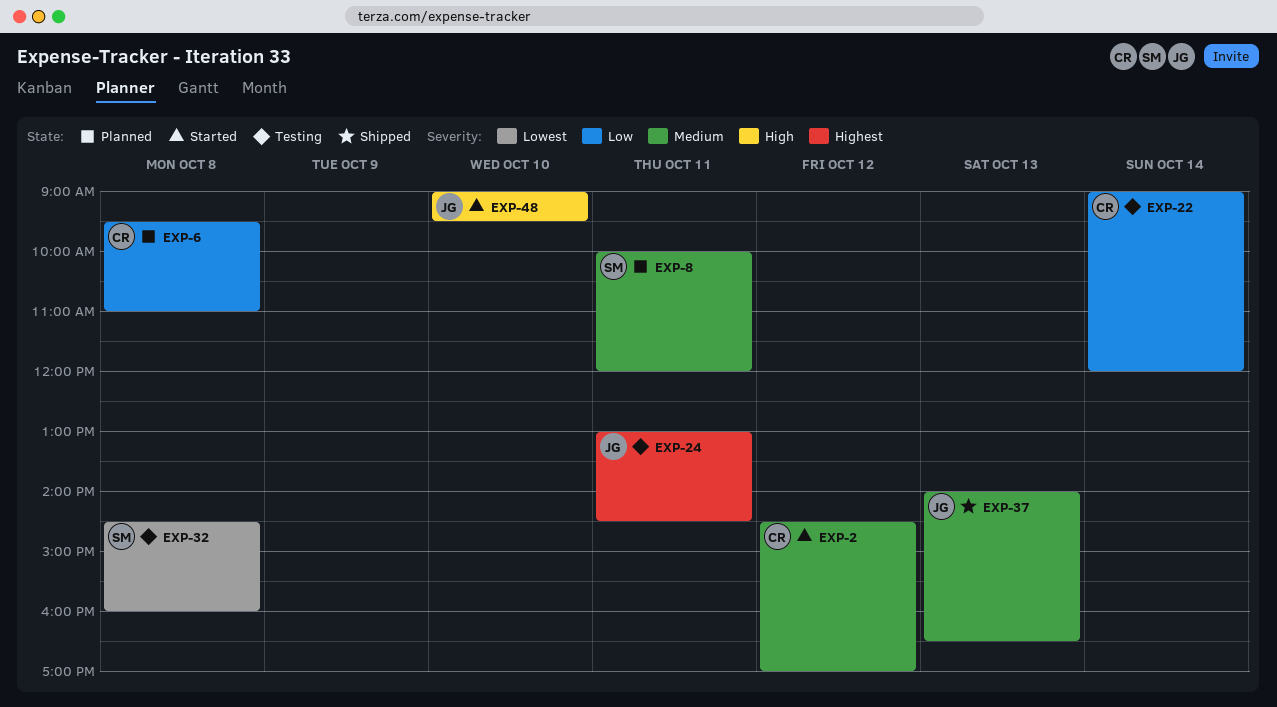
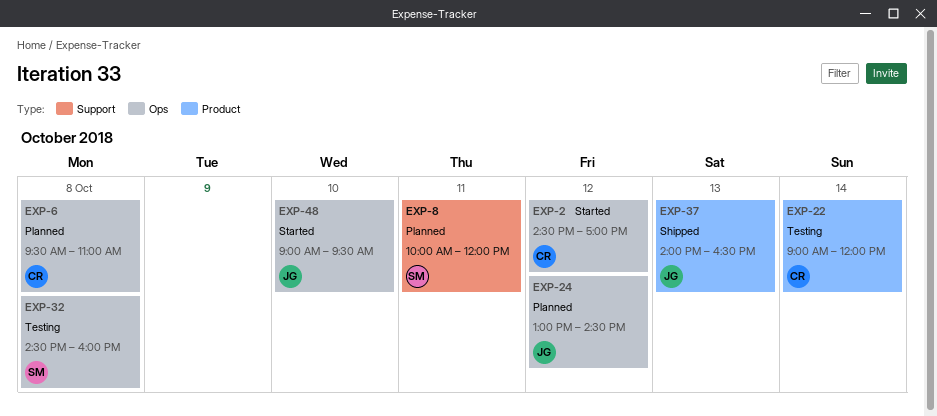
EXP-24, status: Testing -> Planned
EXP-24, day: Oct 11 -> Oct 12

